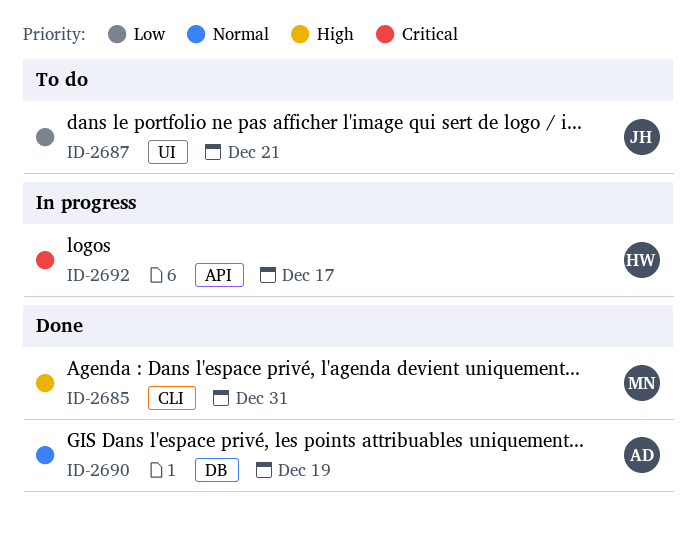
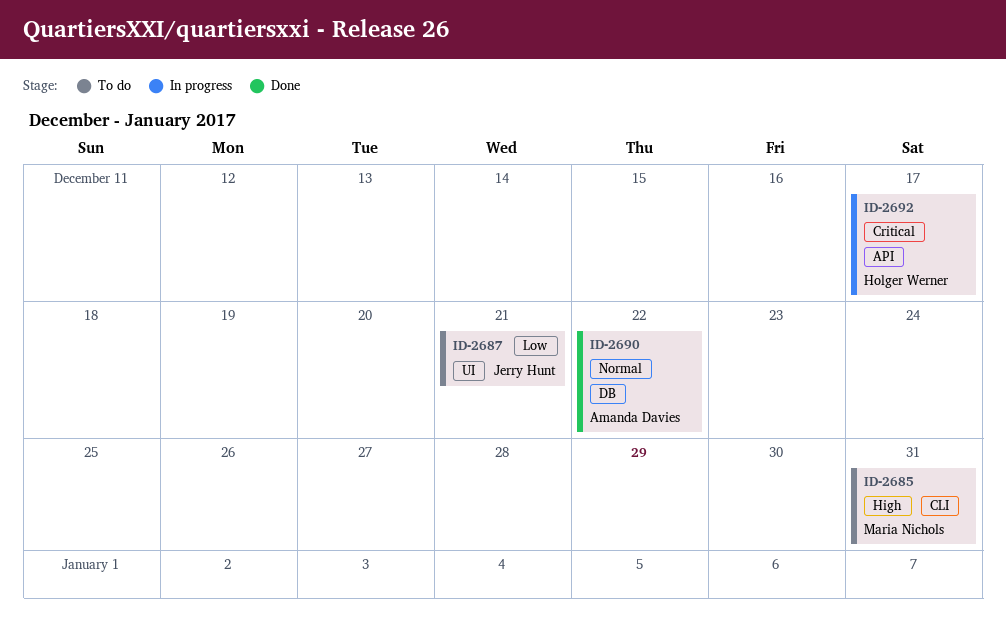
ID-2685, status: Done -> To do
ID-2690, due: Dec 19 -> Dec 22

